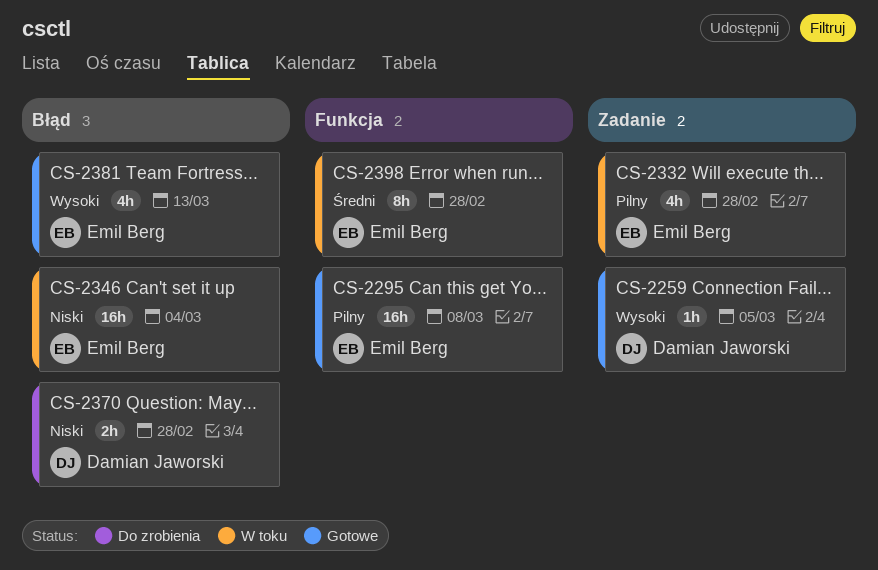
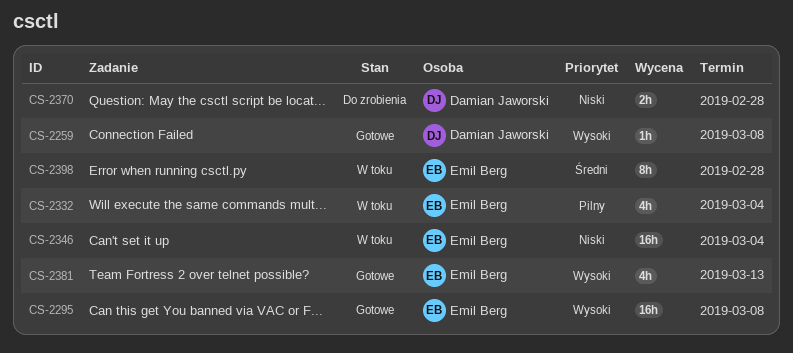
CS-2259, due: Mar 5 -> Mar 8
CS-2295, priority: Pilny -> Wysoki
CS-2332, due: Feb 28 -> Mar 4

